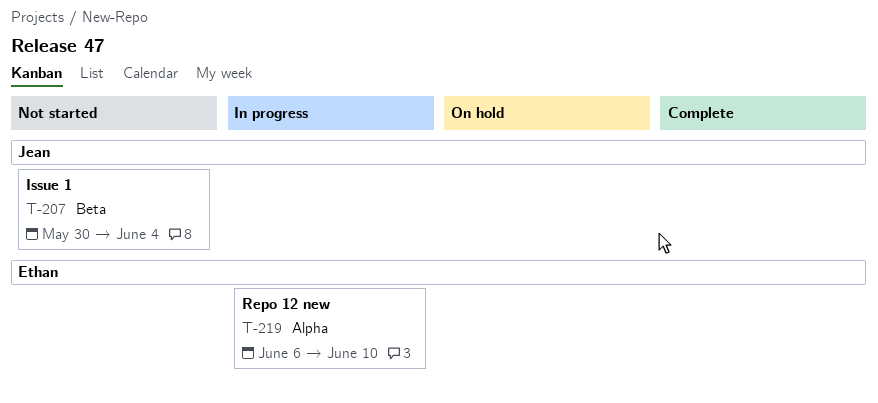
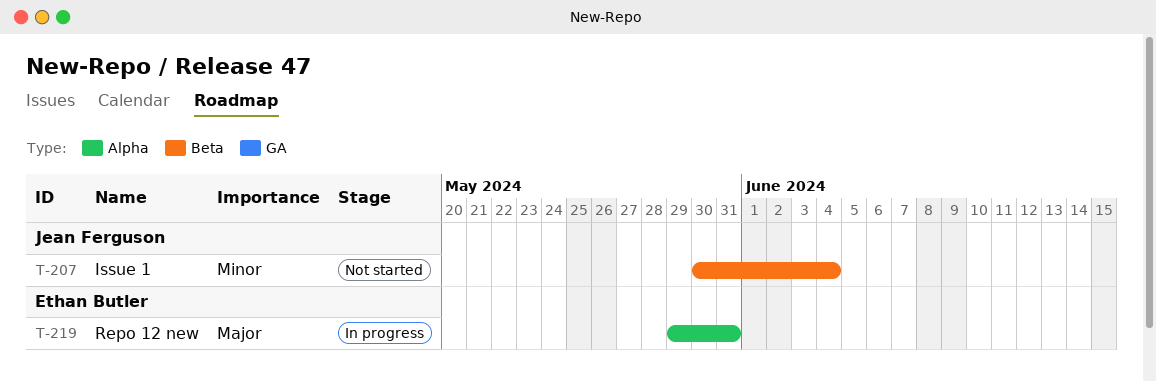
T-219, start: Jun 6 -> May 29
T-219, due: Jun 10 -> May 31

